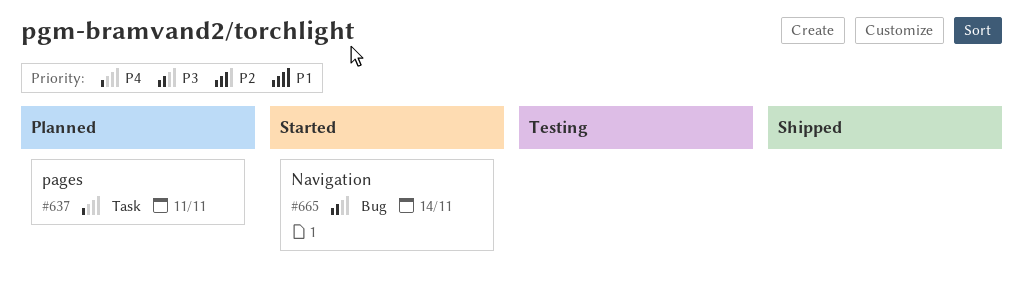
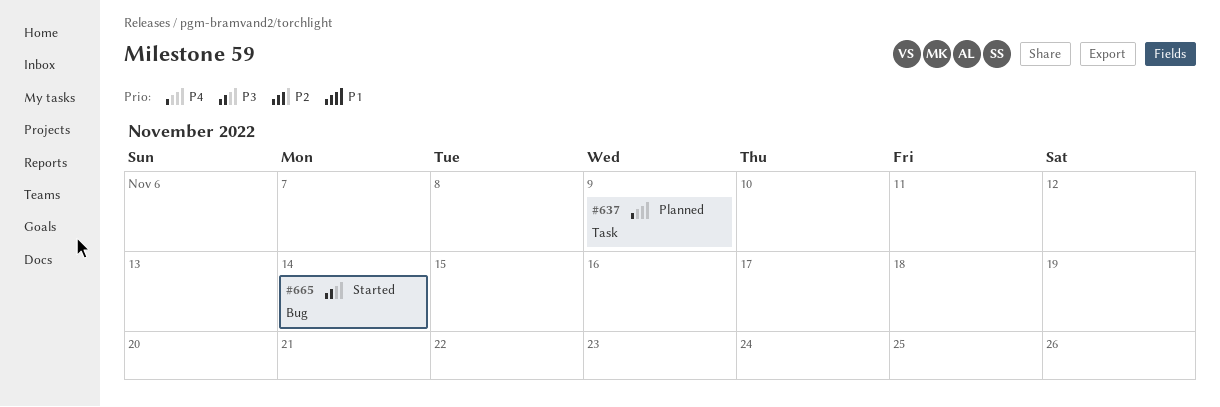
#637, due: Nov 11 -> Nov 9

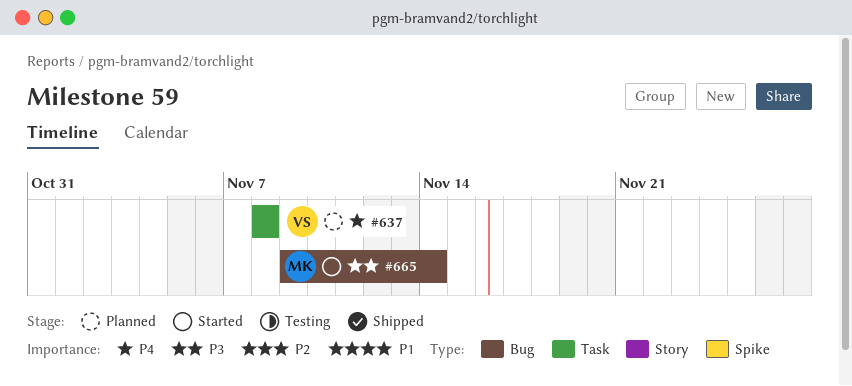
#637, due: Nov 9 -> Nov 8

